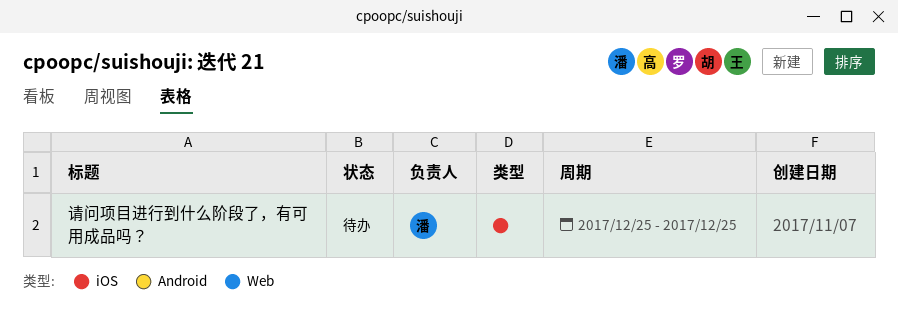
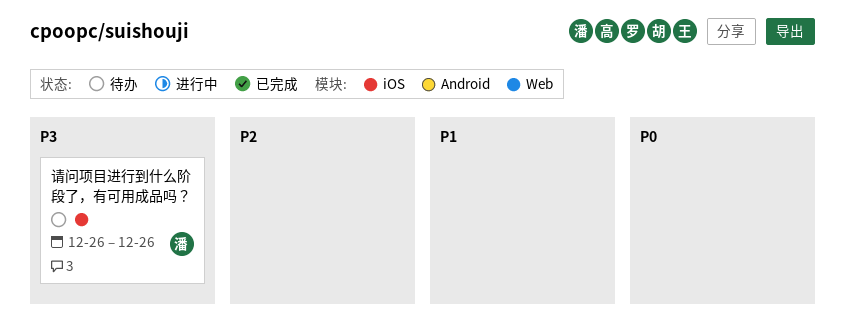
请问项目进行到什么阶段了，有可用成品吗？, start: Dec 25 -> Dec 26
请问项目进行到什么阶段了，有可用成品吗？, due: Dec 25 -> Dec 26

